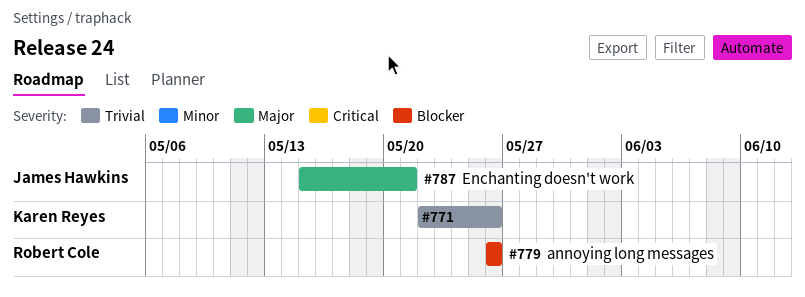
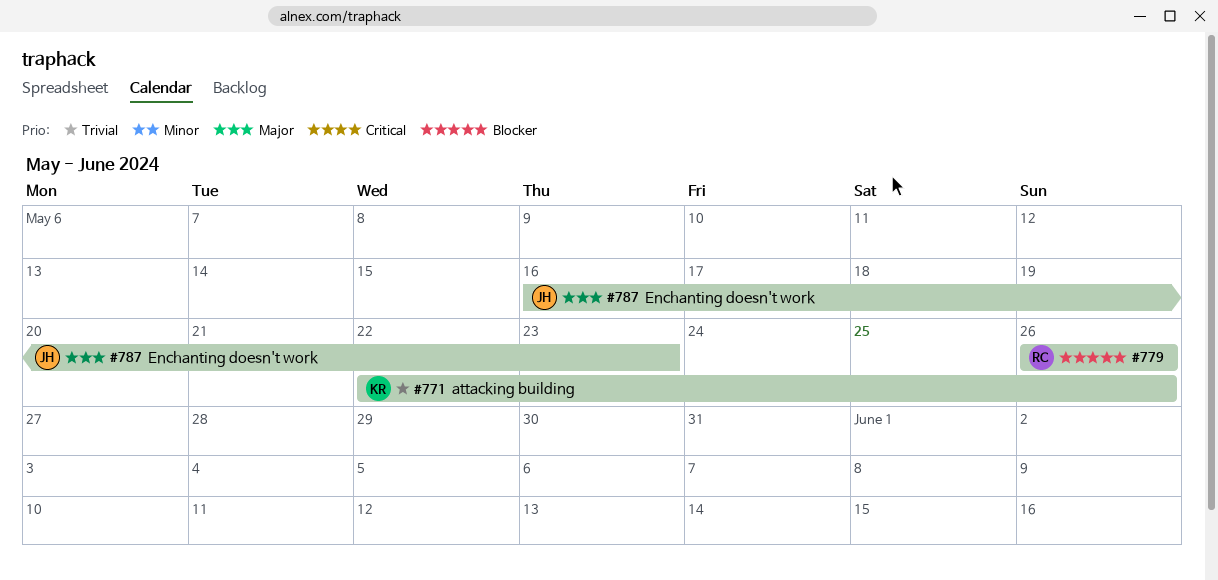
#787, start: May 15 -> May 16
#787, due: May 21 -> May 23

